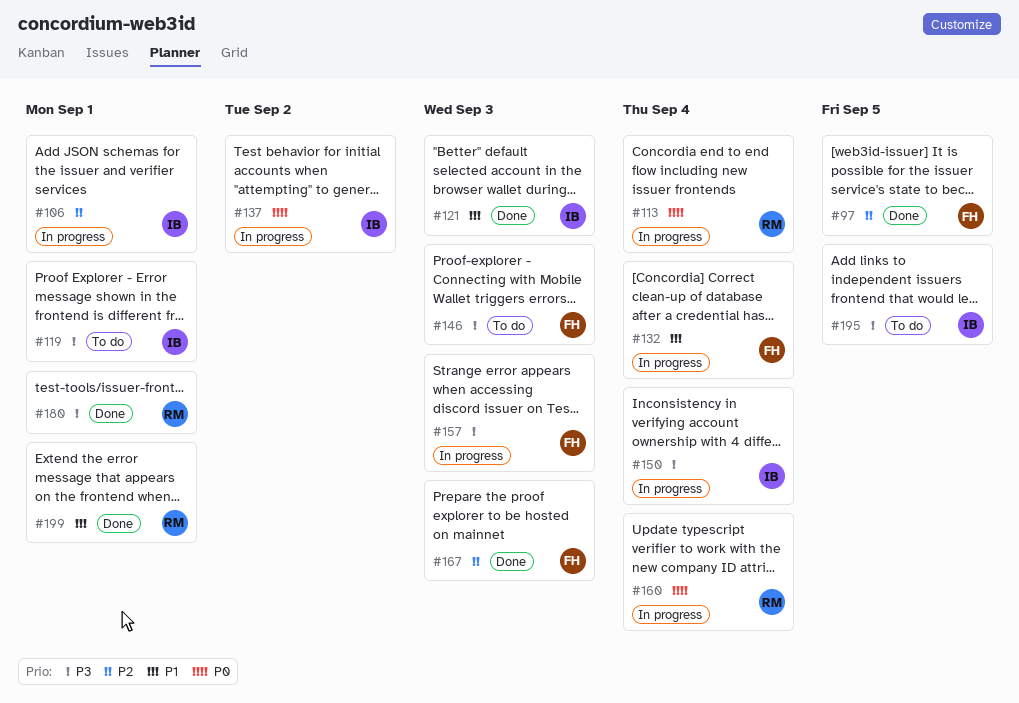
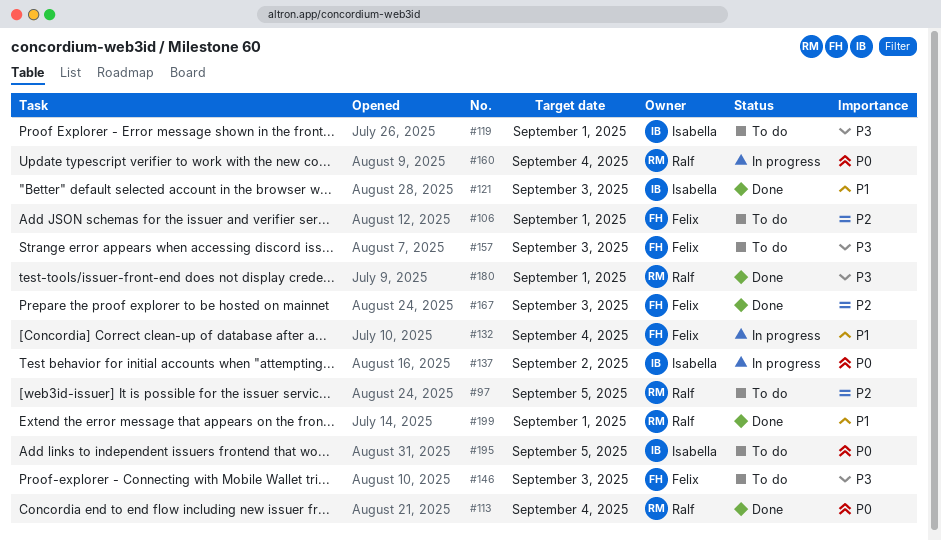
#97, status: Done -> To do
#97, owner: Felix -> Ralf
#106, status: In progress -> To do
#106, owner: Isabella -> Felix
#113, status: In progress -> Done
#150: present -> none
#157, status: In progress -> To do
#195, priority: P3 -> P0

